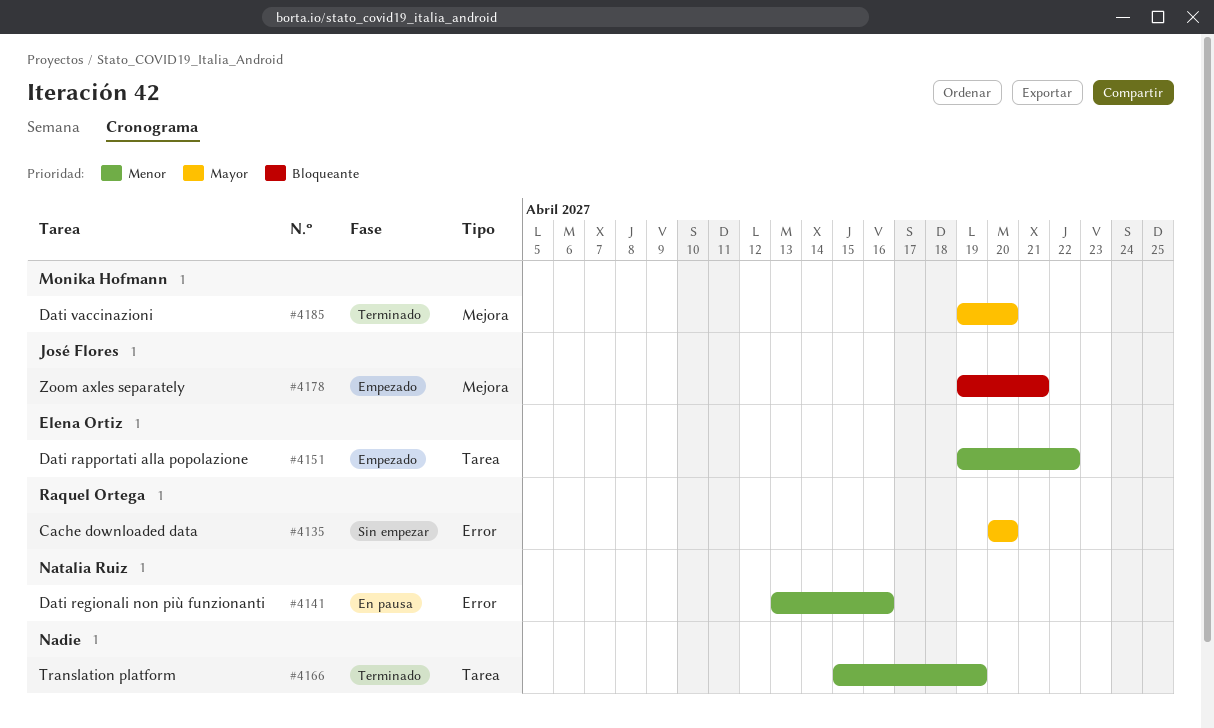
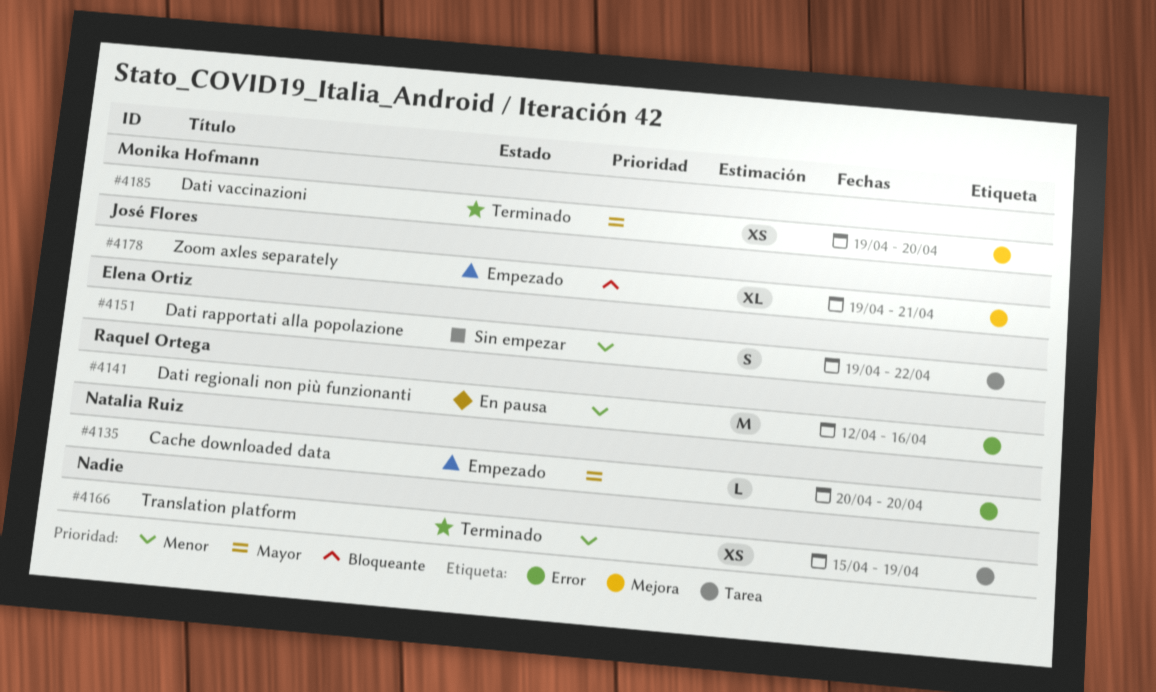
#4135, status: Sin empezar -> Empezado
#4135, owner: Raquel Ortega -> Natalia Ruiz
#4141, owner: Natalia Ruiz -> Raquel Ortega
#4141, start: Apr 13 -> Apr 12
#4151, status: Empezado -> Sin empezar

